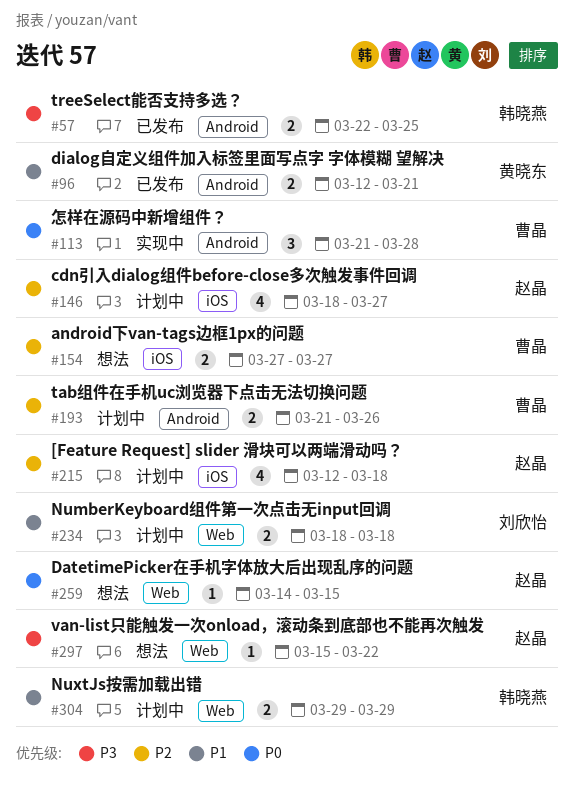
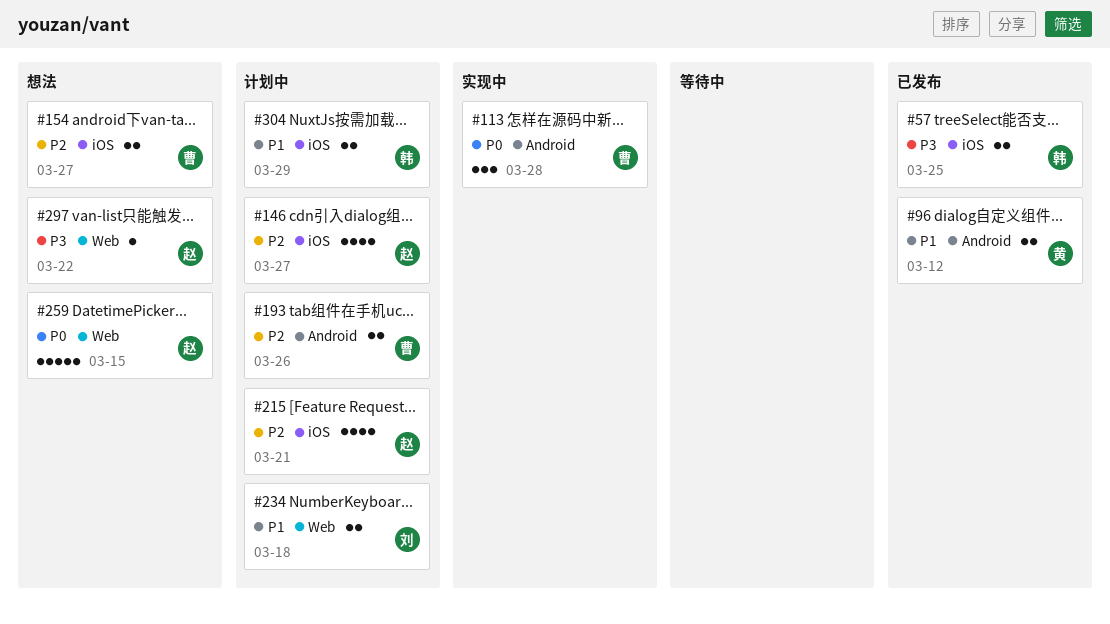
#57, label: Android -> iOS
#96, due: Mar 21 -> Mar 12
#215, due: Mar 18 -> Mar 21
#259, estimate: 1 -> 5
#304, label: Web -> iOS

